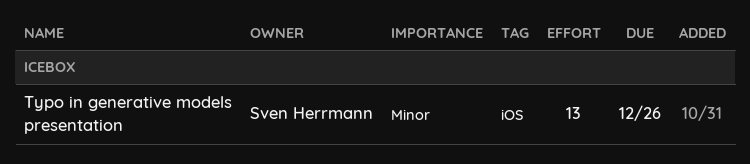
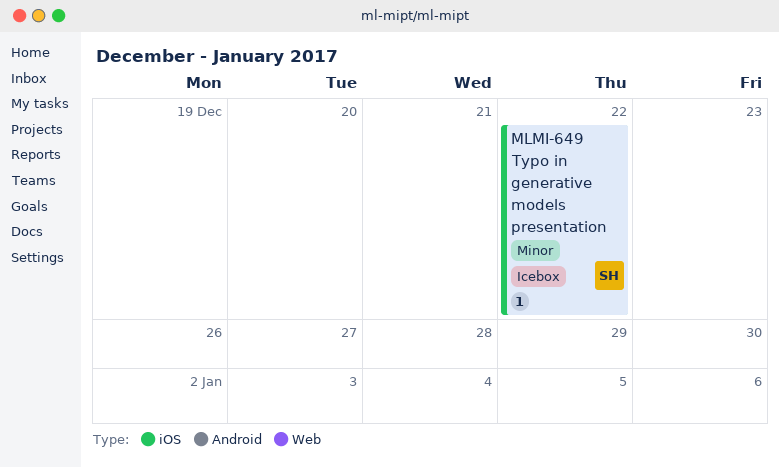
Typo in generative models presentation, estimate: 13 -> 1
Typo in generative models presentation, due: Dec 26 -> Dec 22

